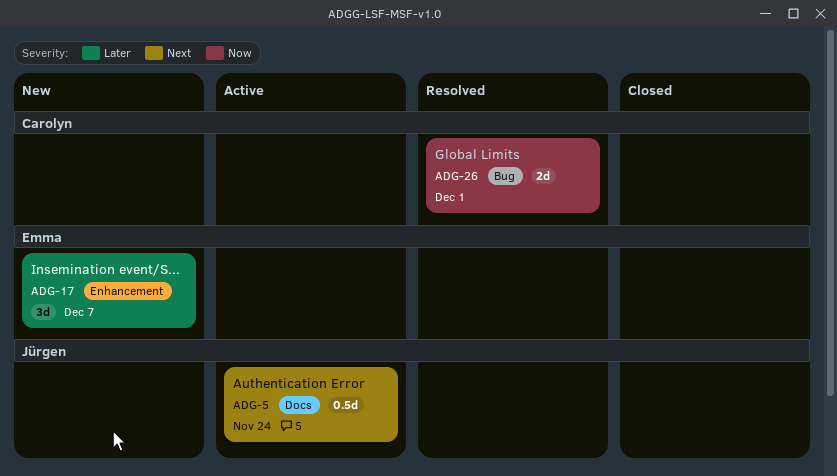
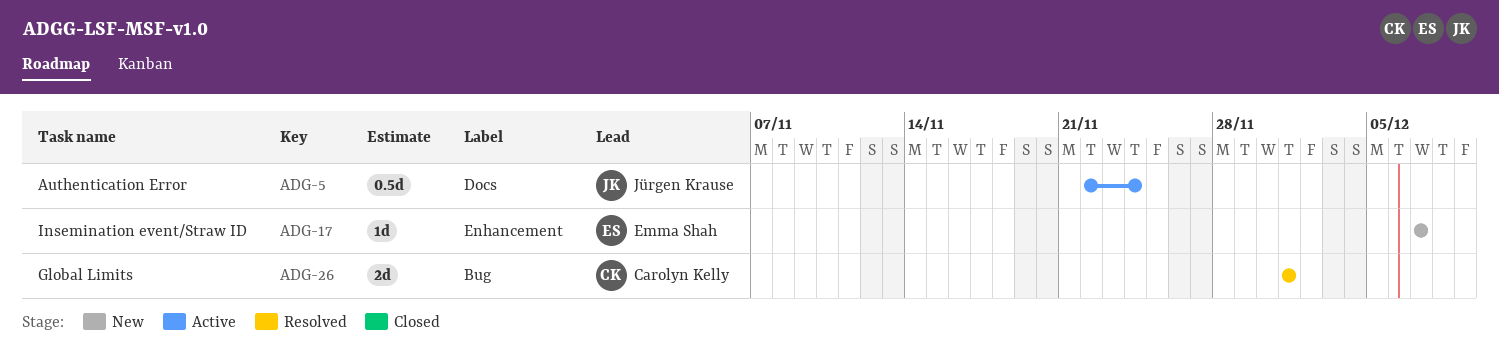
ADG-17, estimate: 3d -> 1d

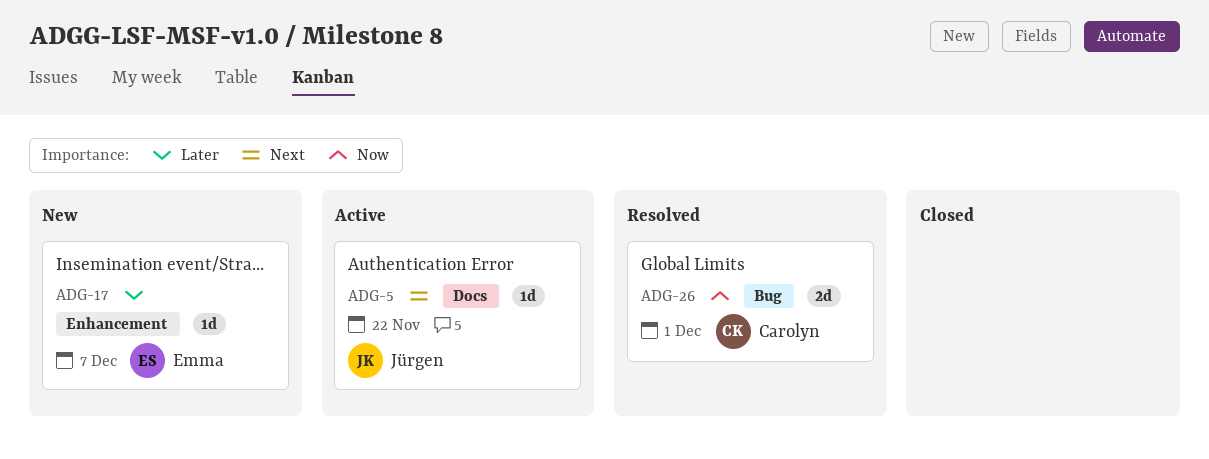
ADG-5, estimate: 0.5d -> 1d
ADG-5, due: Nov 24 -> Nov 22

